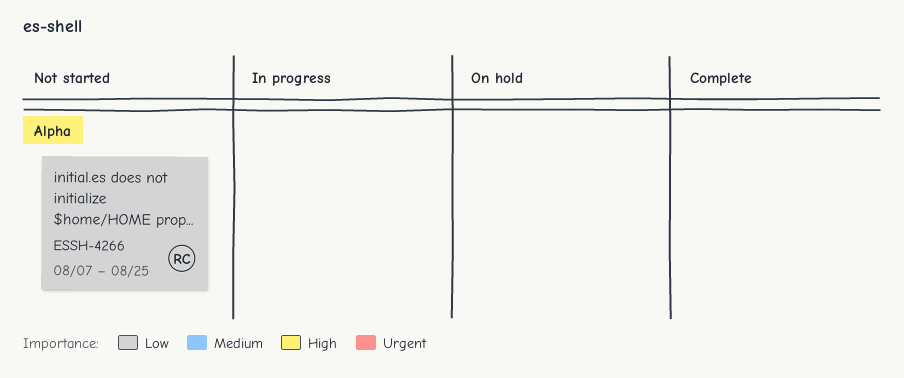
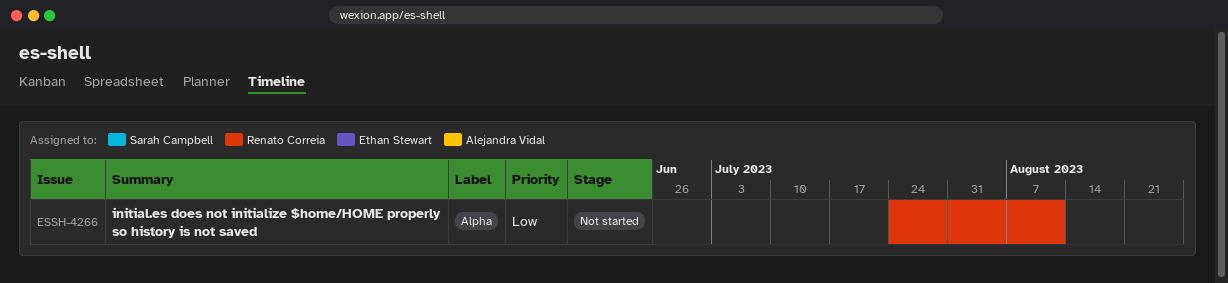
ESSH-4266, start: Aug 7 -> Jul 24
ESSH-4266, due: Aug 25 -> Aug 11

